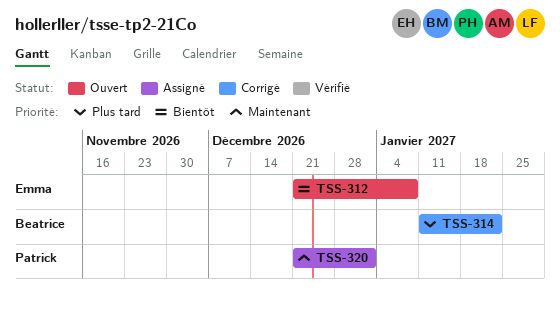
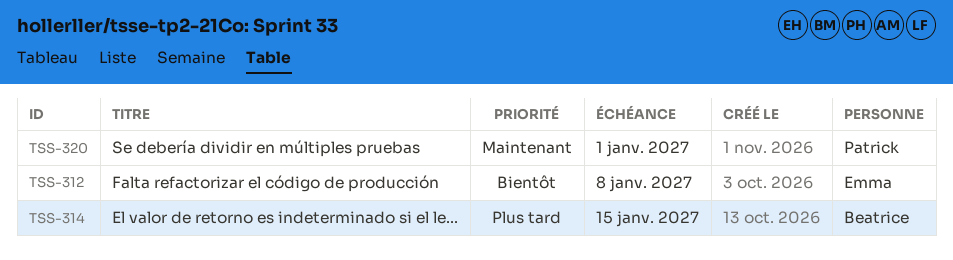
TSS-314, due: Jan 22 -> Jan 15

